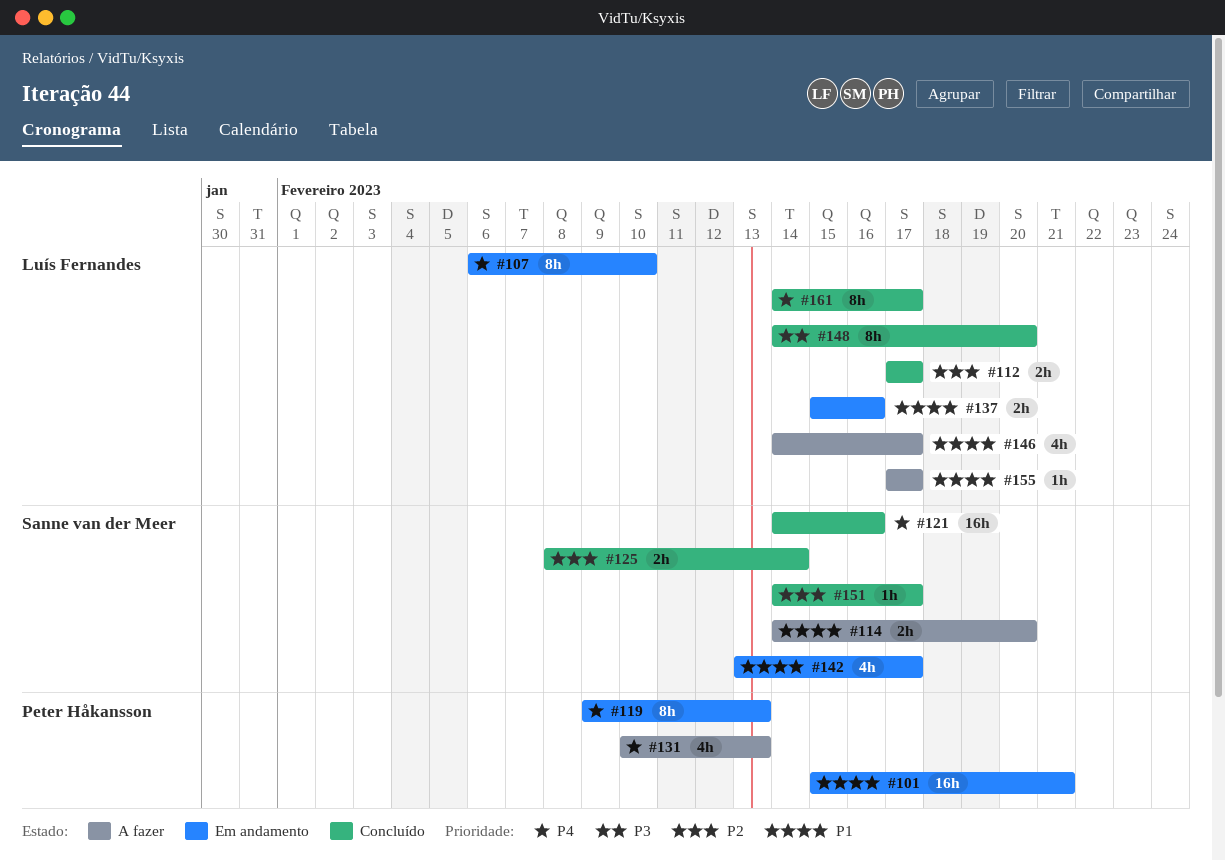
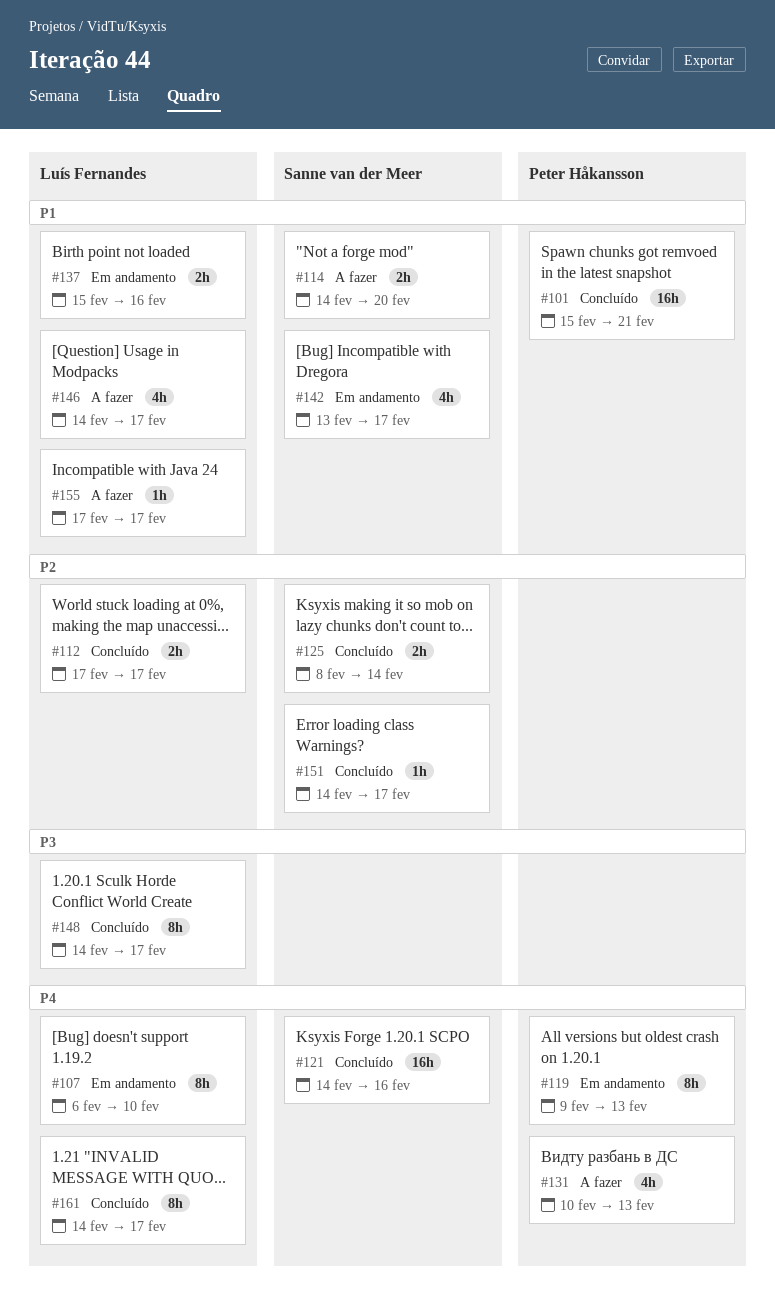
#101, status: Em andamento -> Concluído
#148, due: Feb 20 -> Feb 17

